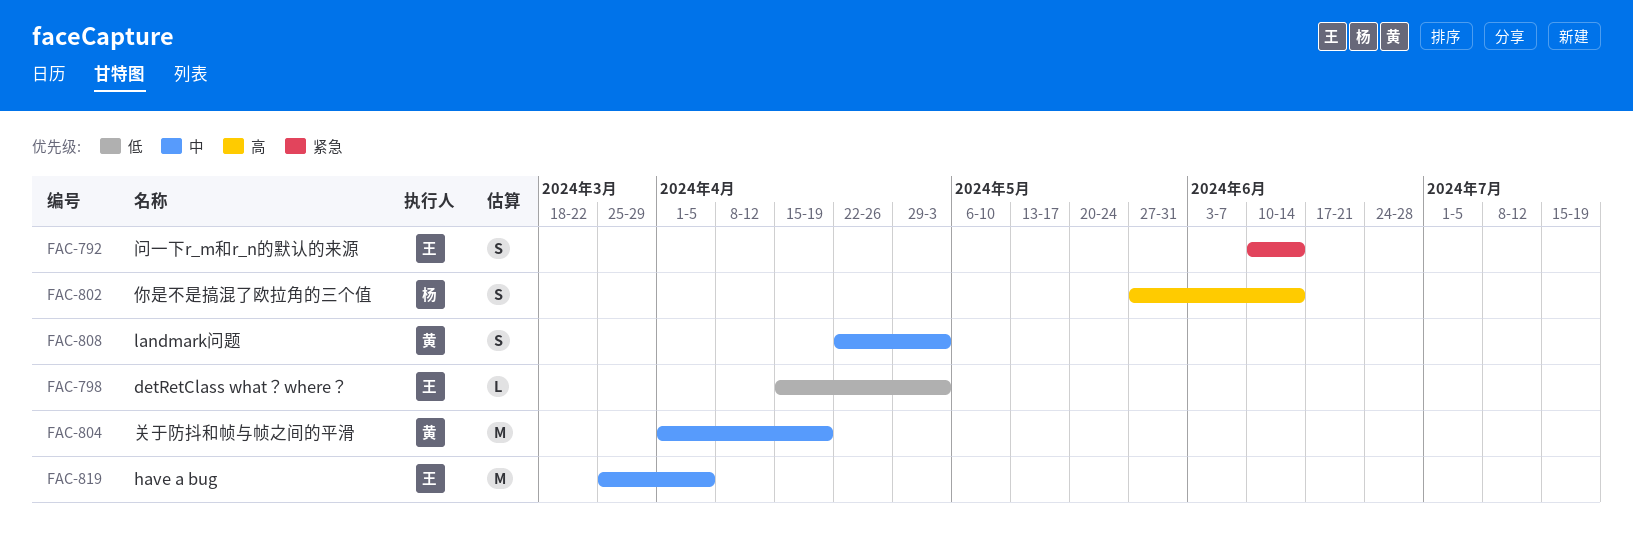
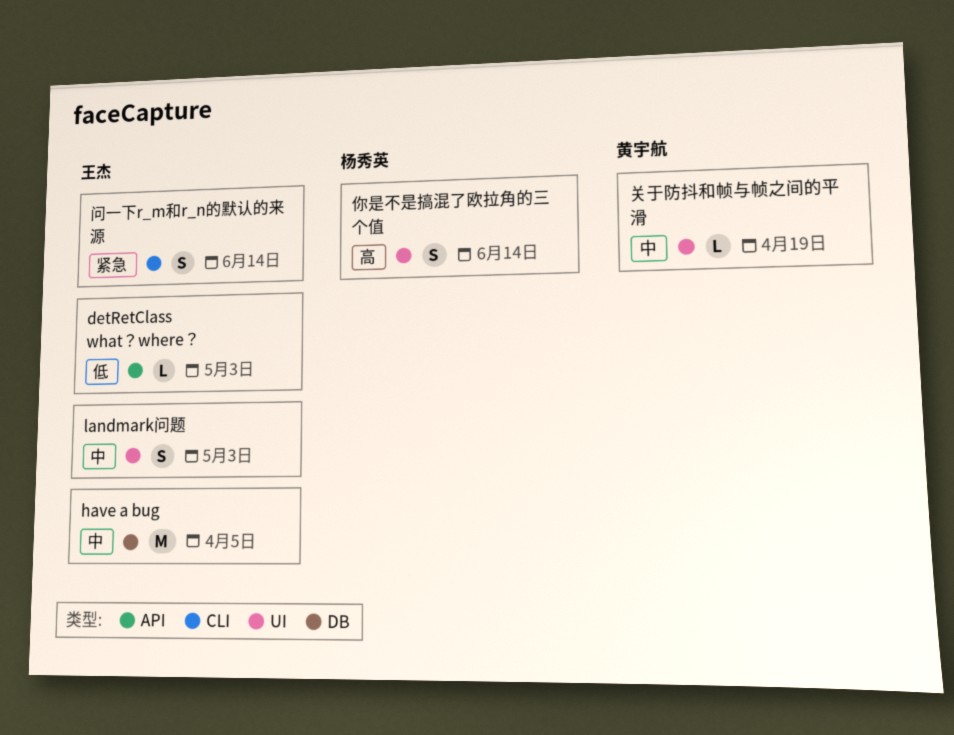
landmark问题, owner: 黄宇航 -> 王杰
关于防抖和帧与帧之间的平滑, estimate: M -> L

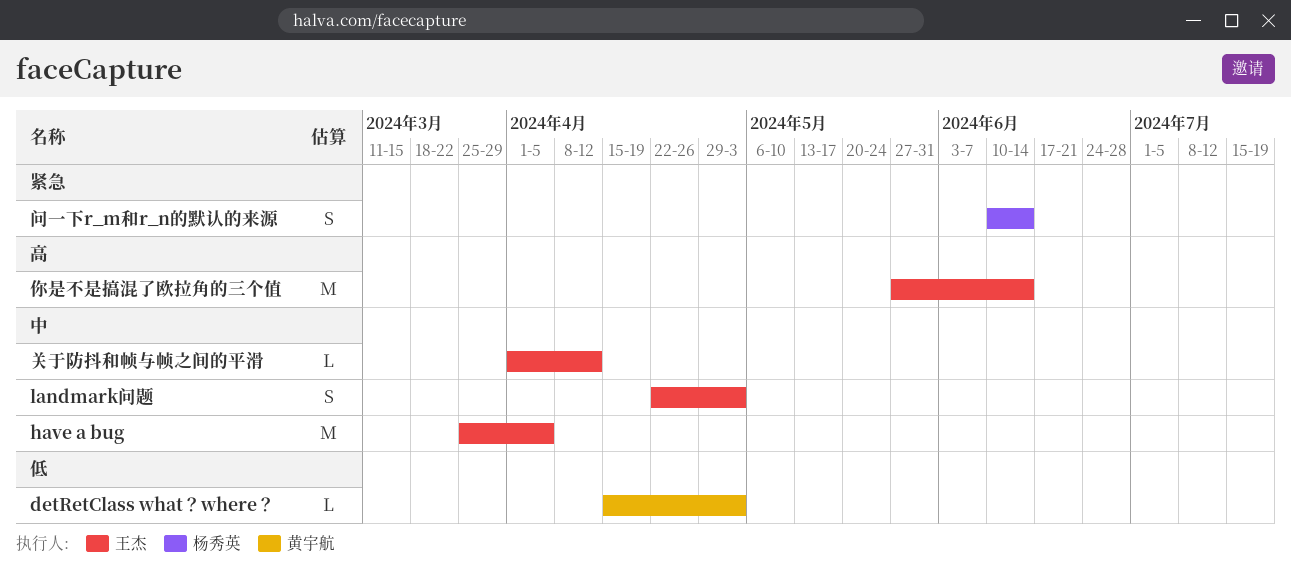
detRetClass what？where？, owner: 王杰 -> 黄宇航
你是不是搞混了欧拉角的三个值, owner: 杨秀英 -> 王杰
你是不是搞混了欧拉角的三个值, estimate: S -> M
关于防抖和帧与帧之间的平滑, owner: 黄宇航 -> 王杰
关于防抖和帧与帧之间的平滑, due: Apr 19 -> Apr 12
问一下r_m和r_n的默认的来源, owner: 王杰 -> 杨秀英

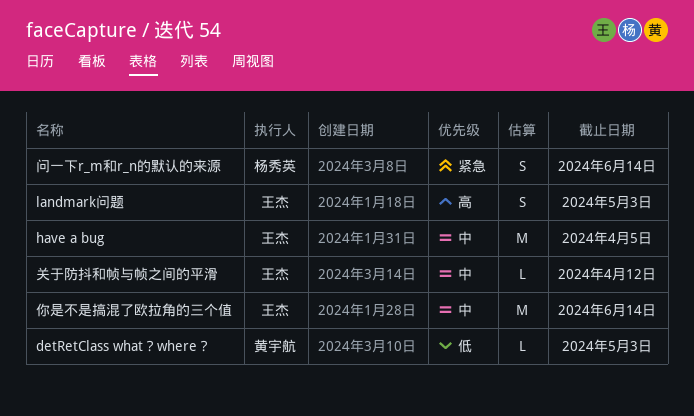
landmark问题, priority: 中 -> 高
你是不是搞混了欧拉角的三个值, priority: 高 -> 中

